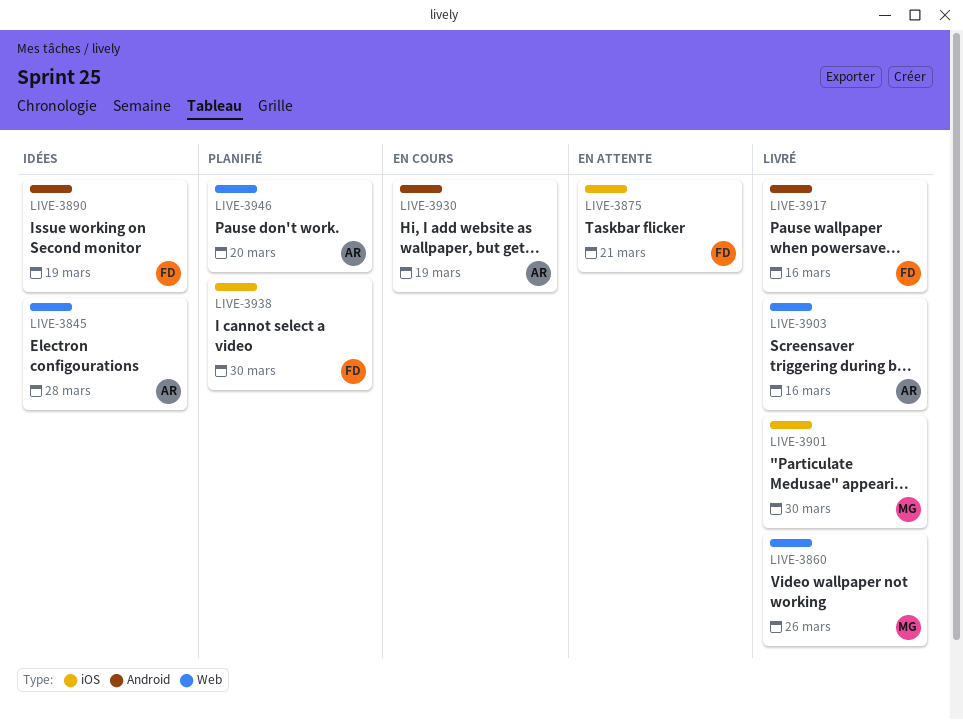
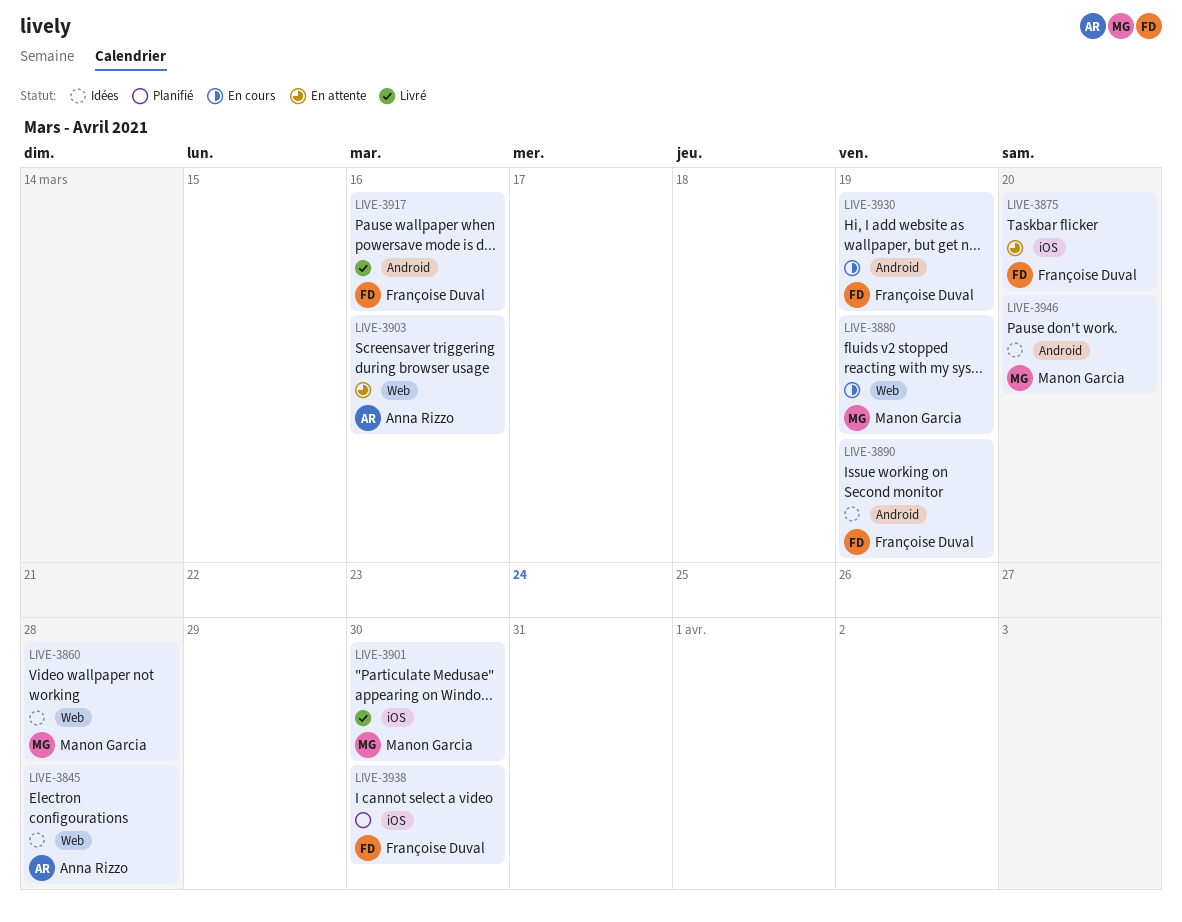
LIVE-3860, status: Livré -> Idées
LIVE-3860, due: Mar 26 -> Mar 28
LIVE-3875, due: Mar 21 -> Mar 20
LIVE-3880: none -> present
LIVE-3903, status: Livré -> En attente
LIVE-3930, owner: Anna Rizzo -> Françoise Duval
LIVE-3946, status: Planifié -> Idées
LIVE-3946, owner: Anna Rizzo -> Manon Garcia
LIVE-3946, label: Web -> Android

